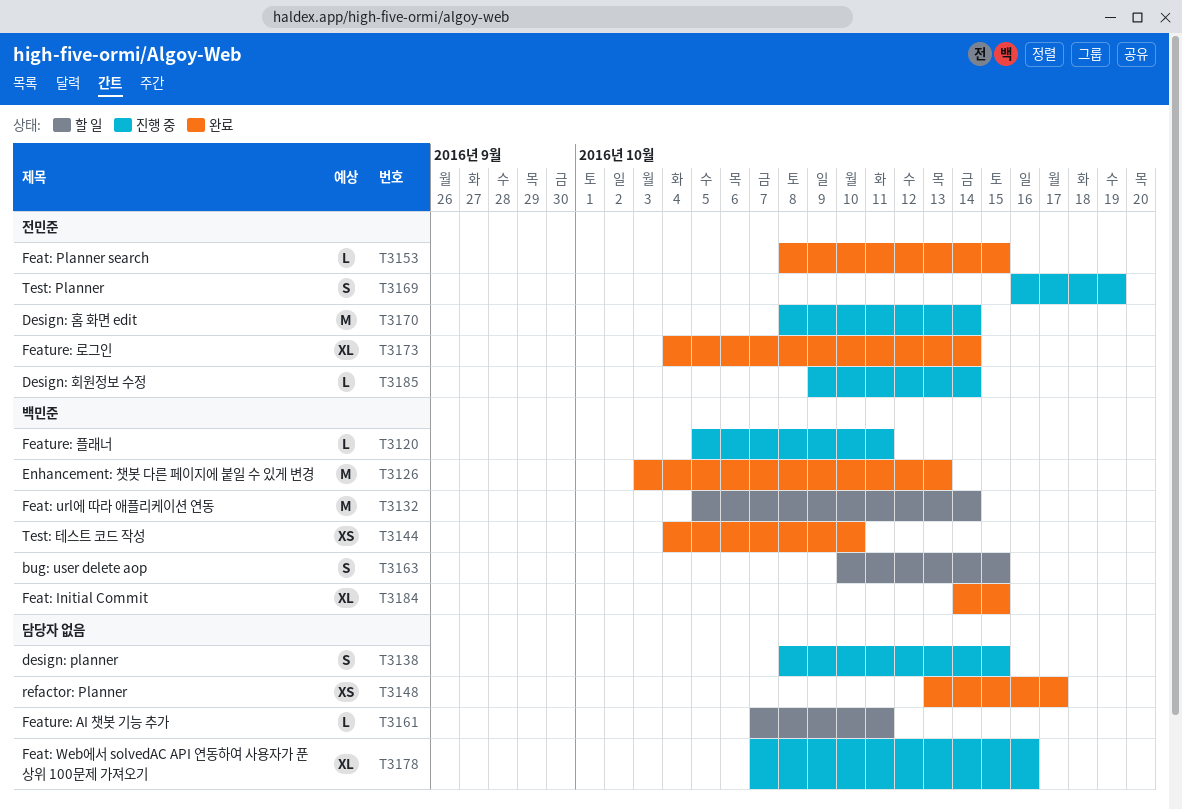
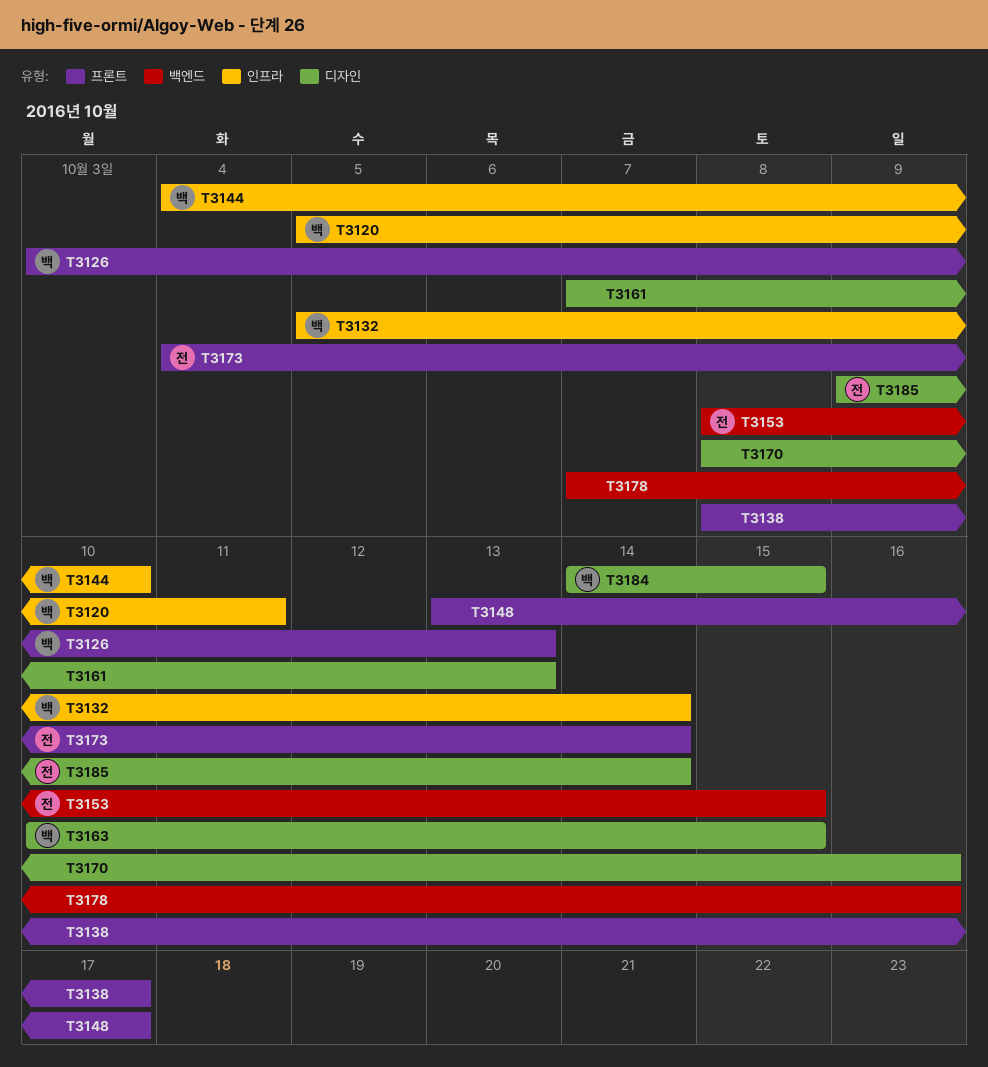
T3138, due: Oct 15 -> Oct 17
T3161, due: Oct 11 -> Oct 13
T3169: present -> none
T3170, owner: 전민준 -> none
T3170, due: Oct 14 -> Oct 16

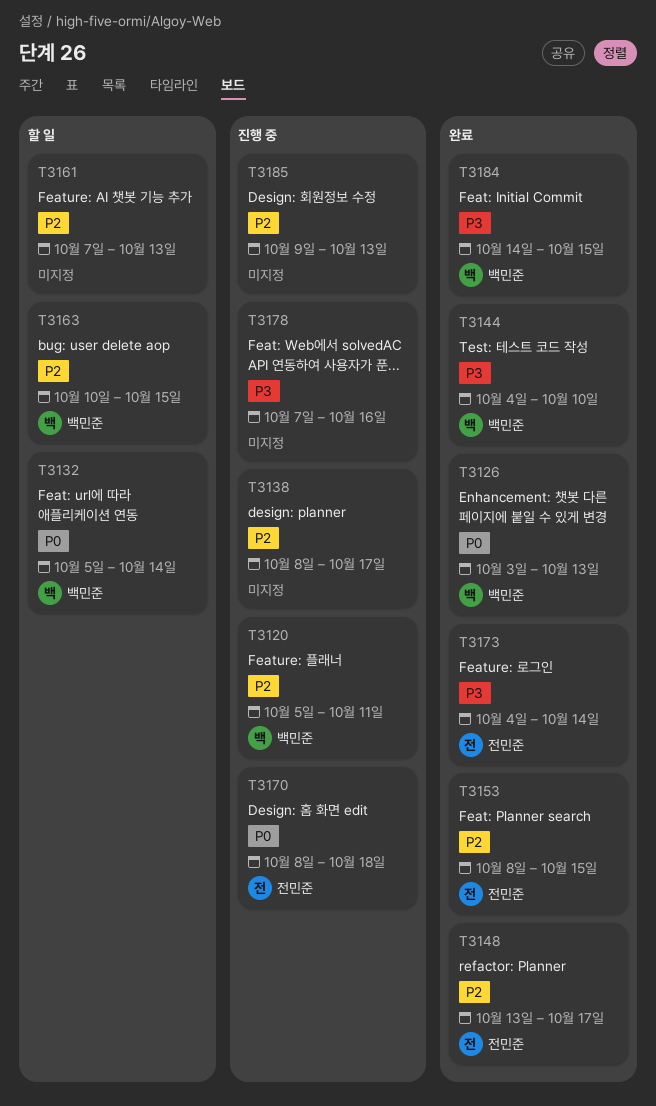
T3148, owner: none -> 전민준
T3170, owner: none -> 전민준
T3170, due: Oct 16 -> Oct 18
T3185, owner: 전민준 -> none
T3185, due: Oct 14 -> Oct 13

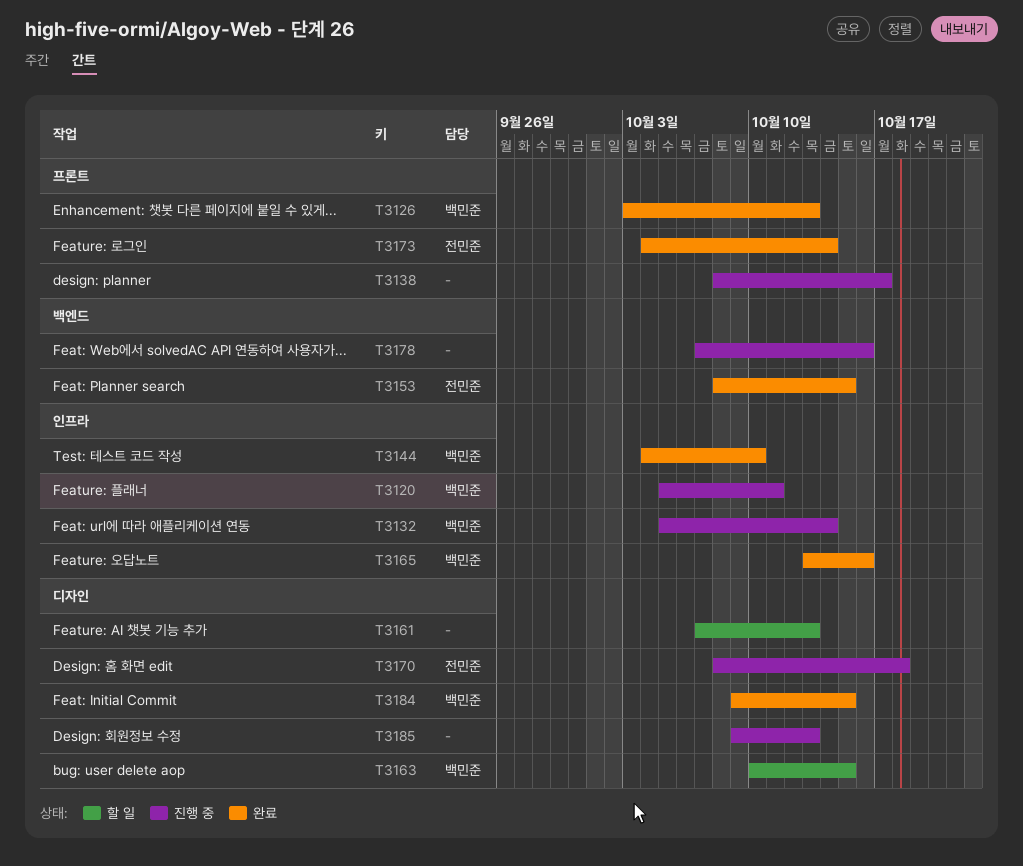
T3132, status: 할 일 -> 진행 중
T3148: present -> none
T3165: none -> present
T3184, start: Oct 14 -> Oct 9

